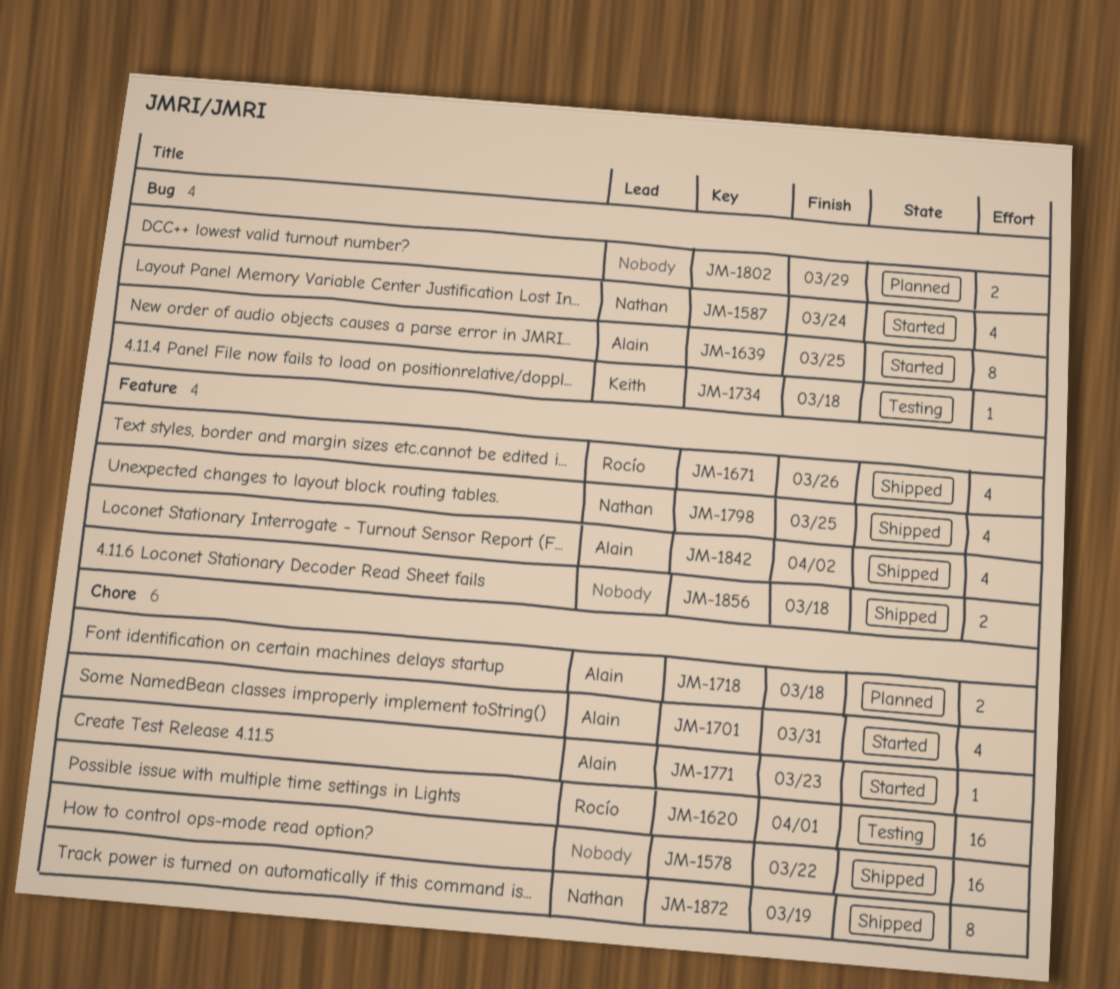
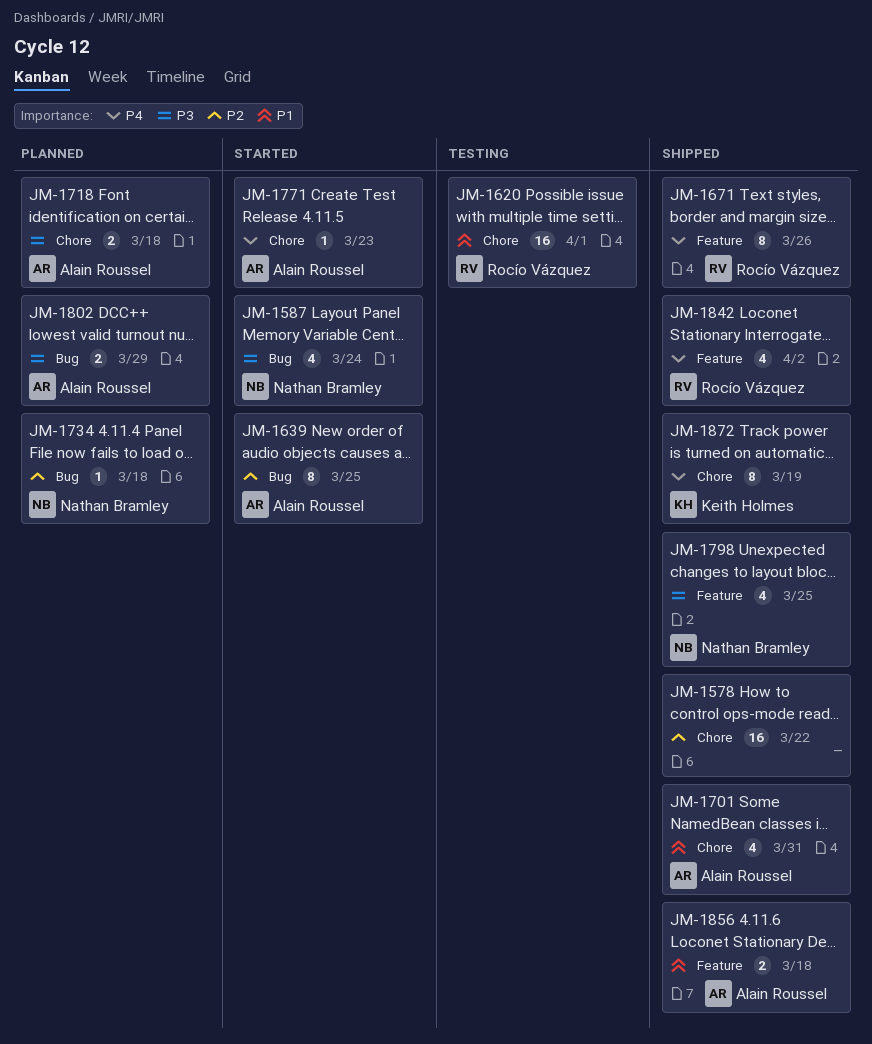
JM-1671, estimate: 4 -> 8
JM-1701, status: Started -> Shipped
JM-1734, status: Testing -> Planned
JM-1734, owner: Keith Holmes -> Nathan Bramley
JM-1802, owner: none -> Alain Roussel
JM-1842, owner: Alain Roussel -> Rocío Vázquez
JM-1856, owner: none -> Alain Roussel
JM-1872, owner: Nathan Bramley -> Keith Holmes

